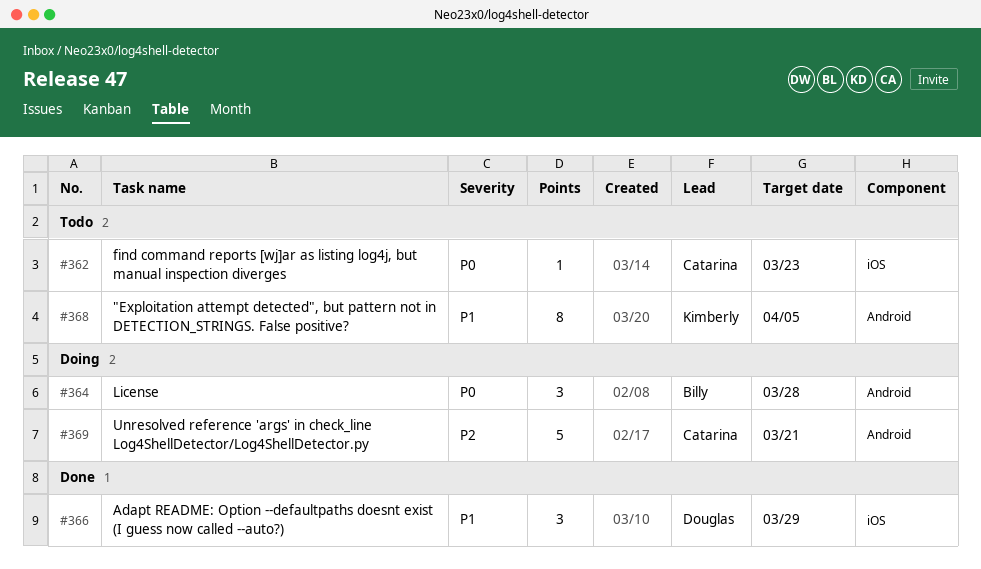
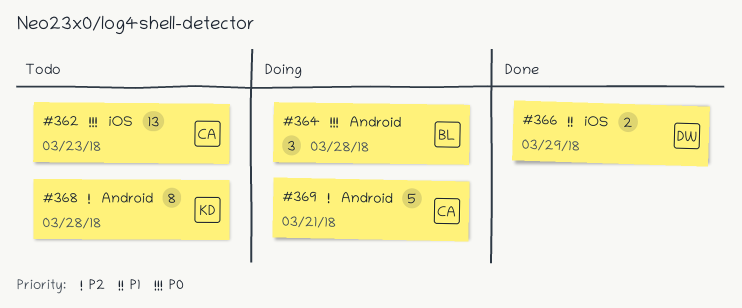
#362, estimate: 1 -> 13
#366, estimate: 3 -> 2
#368, priority: P1 -> P2
#368, due: Apr 5 -> Mar 28

